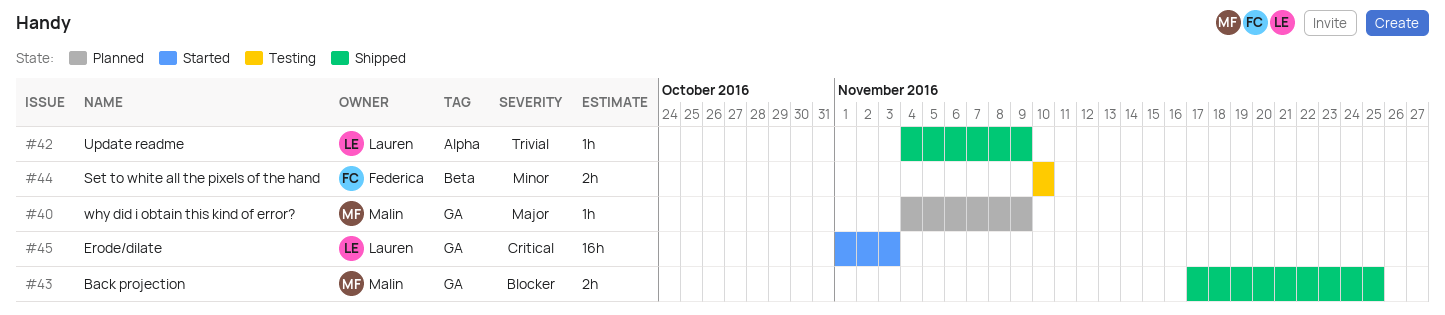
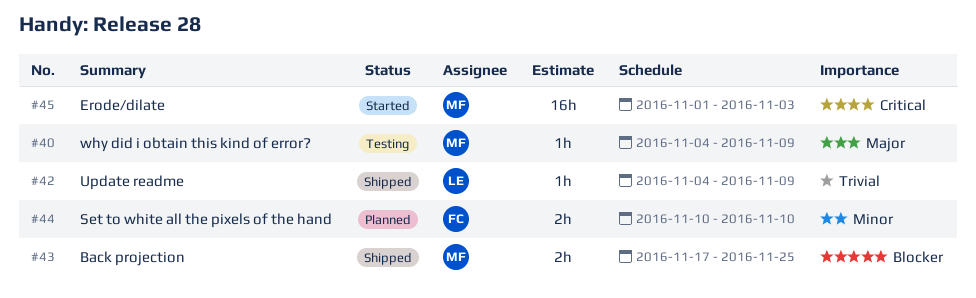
#40, status: Planned -> Testing
#44, status: Testing -> Planned
#45, owner: Lauren -> Malin

